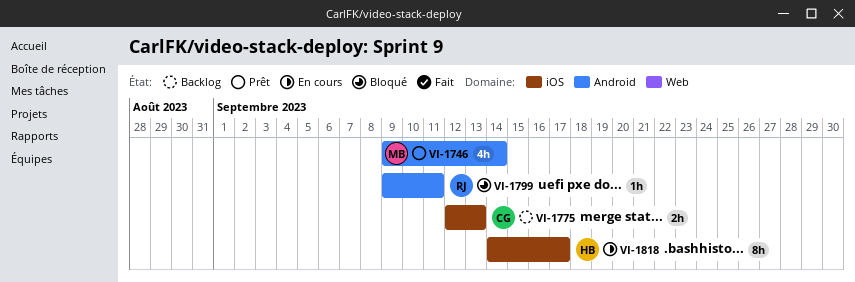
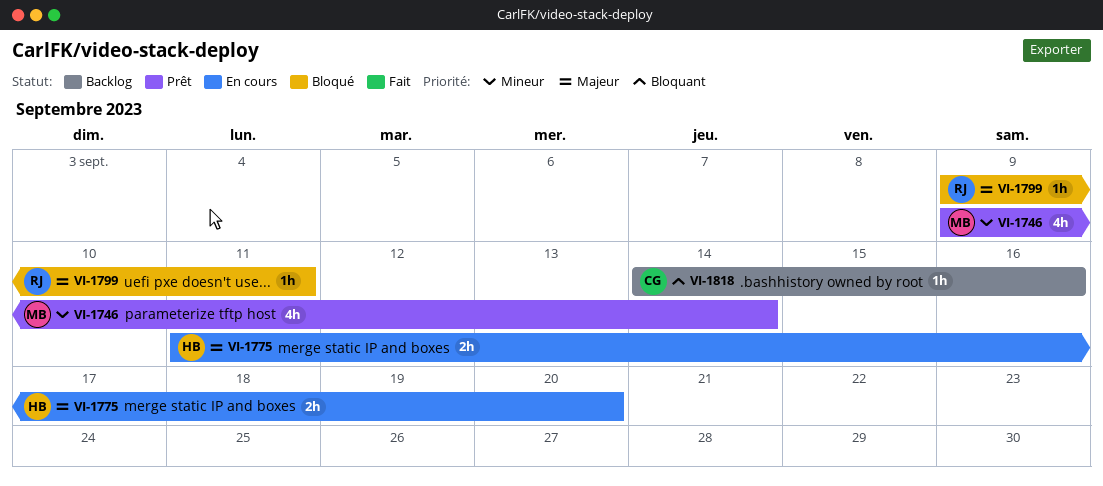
VI-1775, status: Backlog -> En cours
VI-1775, owner: CG -> HB
VI-1775, start: Sep 12 -> Sep 11
VI-1775, due: Sep 13 -> Sep 20
VI-1818, status: En cours -> Backlog
VI-1818, owner: HB -> CG
VI-1818, estimate: 8h -> 1h
VI-1818, due: Sep 17 -> Sep 16

